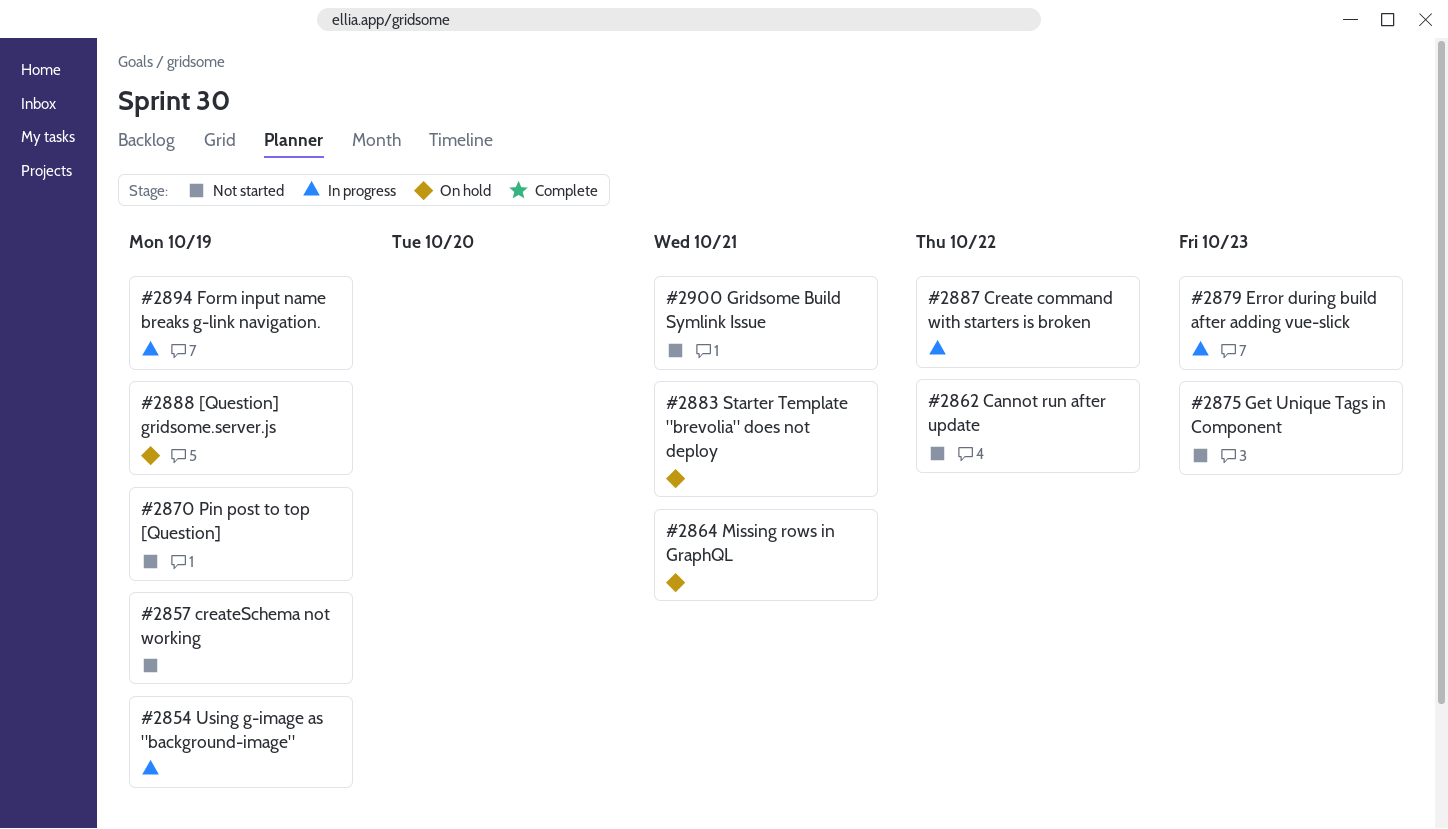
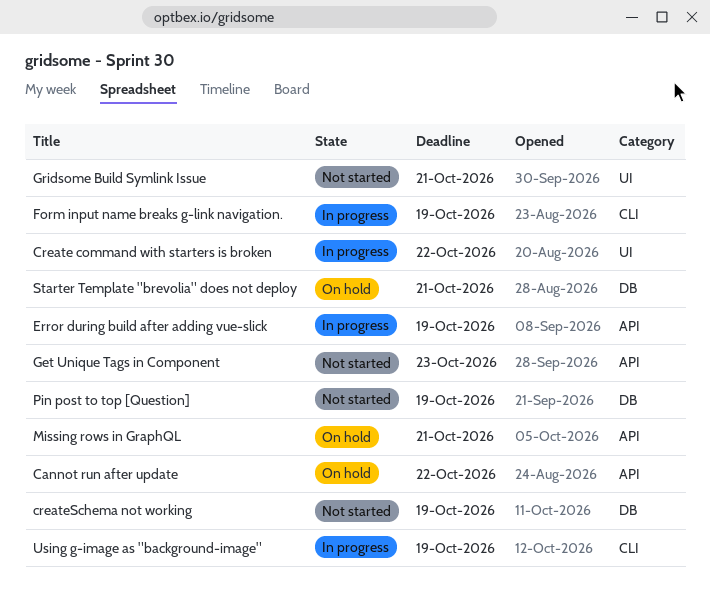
[Question] gridsome.server.js: present -> none
Cannot run after update, status: Not started -> On hold
Error during build after adding vue-slick, due: Oct 23 -> Oct 19

